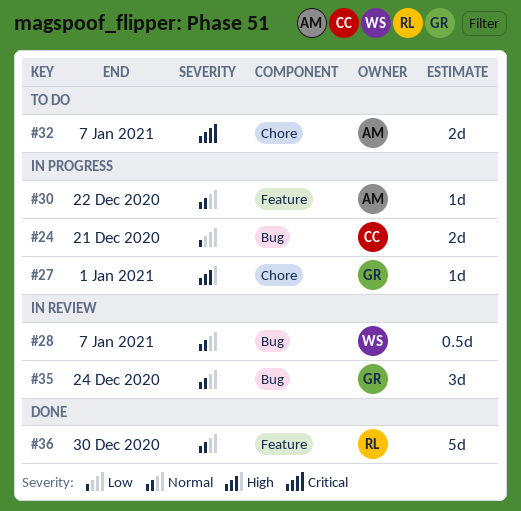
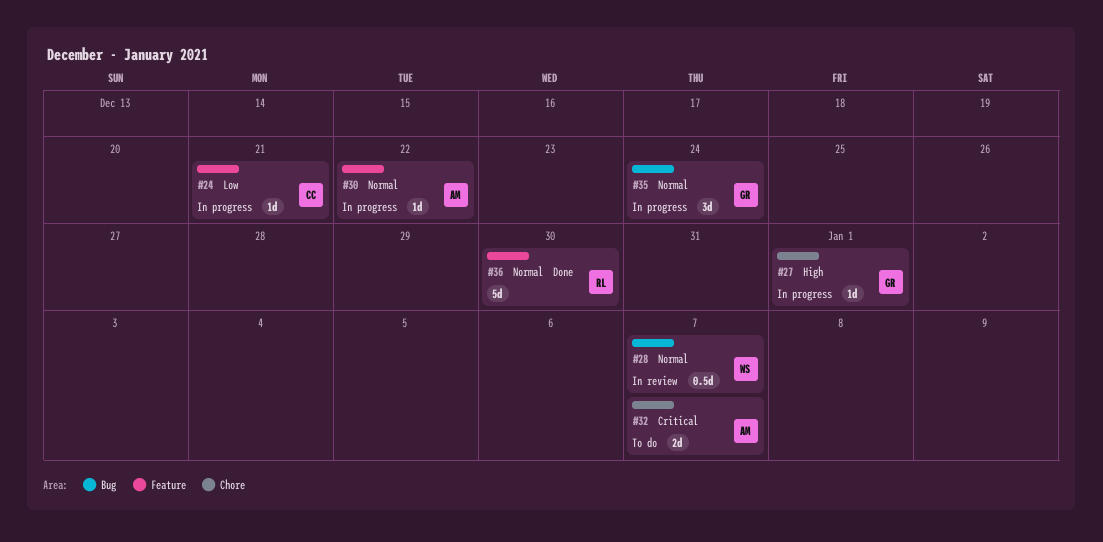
#24, label: Bug -> Feature
#24, estimate: 2d -> 1d
#35, status: In review -> In progress

